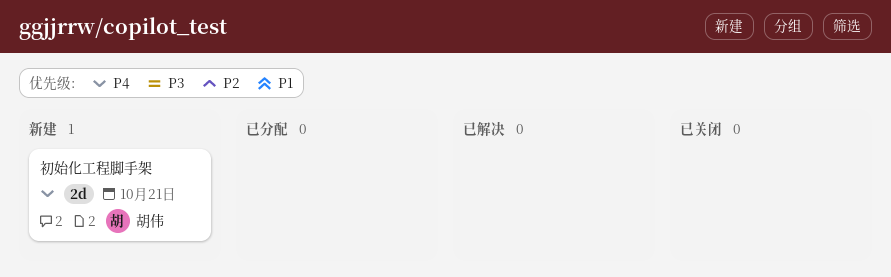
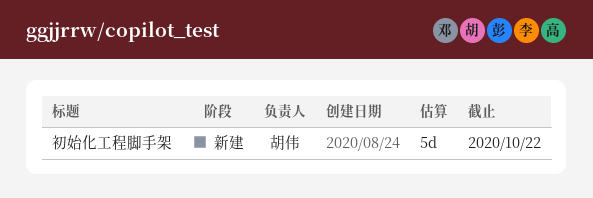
初始化工程脚手架, estimate: 2d -> 5d
初始化工程脚手架, due: Oct 21 -> Oct 22

